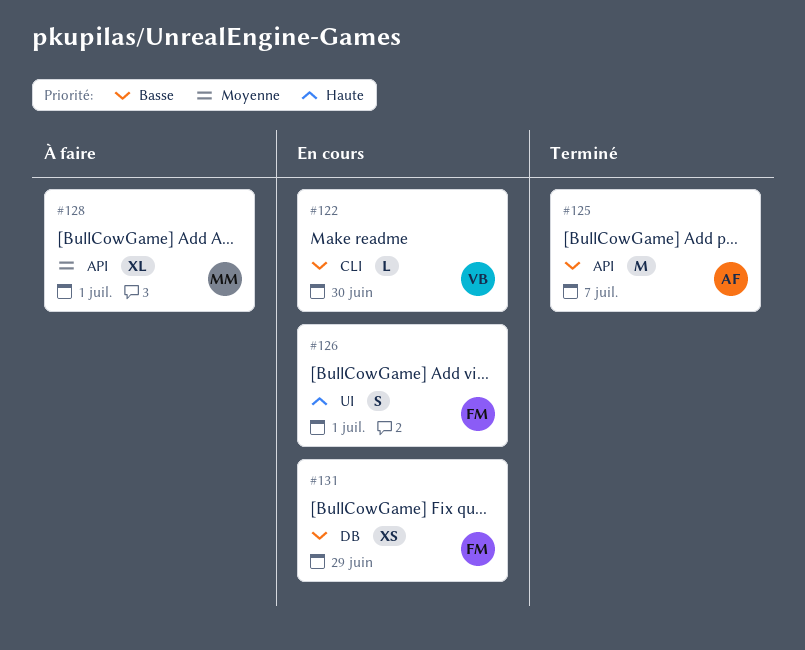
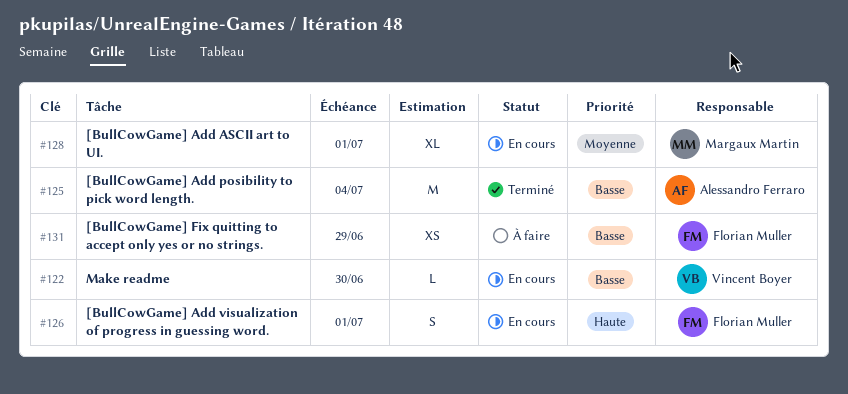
#125, due: Jul 7 -> Jul 4
#128, status: À faire -> En cours
#131, status: En cours -> À faire

